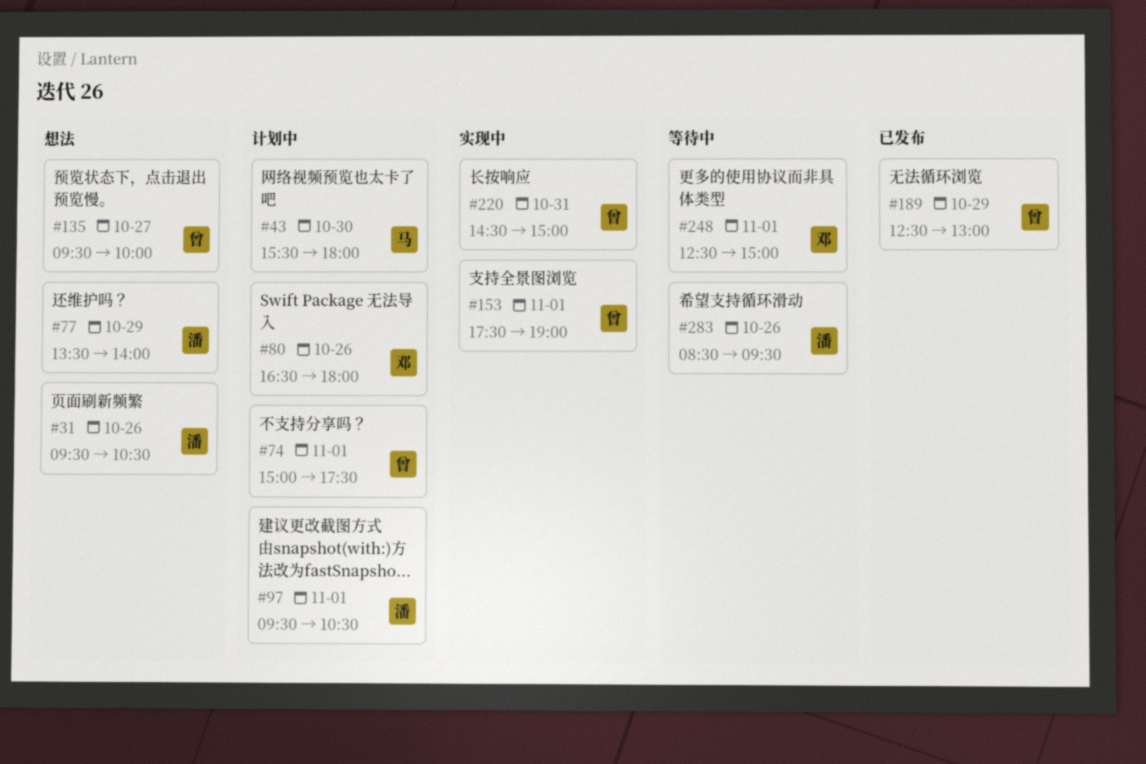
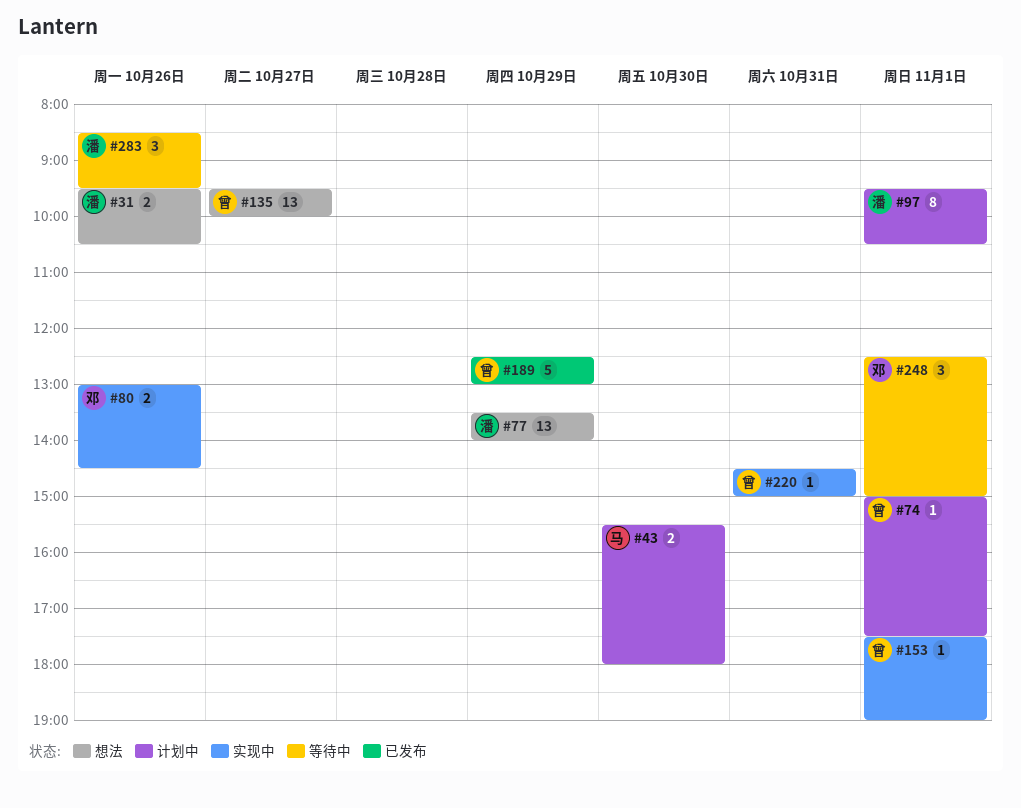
#80, status: 计划中 -> 实现中
#80, begins: 16:30 -> 13:00
#80, ends: 18:00 -> 14:30

